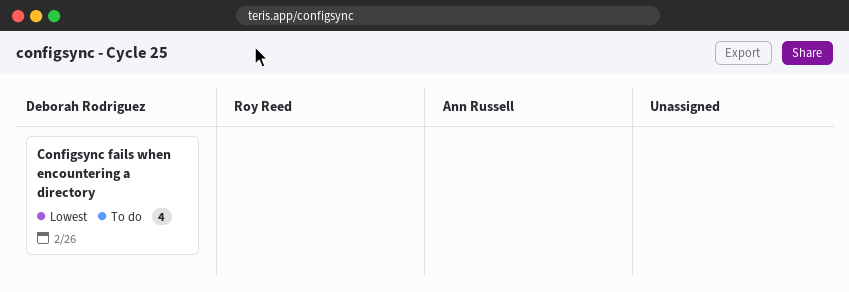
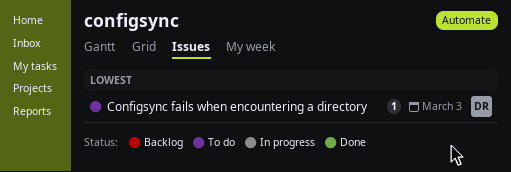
Configsync fails when encountering a directory, estimate: 4 -> 1
Configsync fails when encountering a directory, due: Feb 26 -> Mar 3

